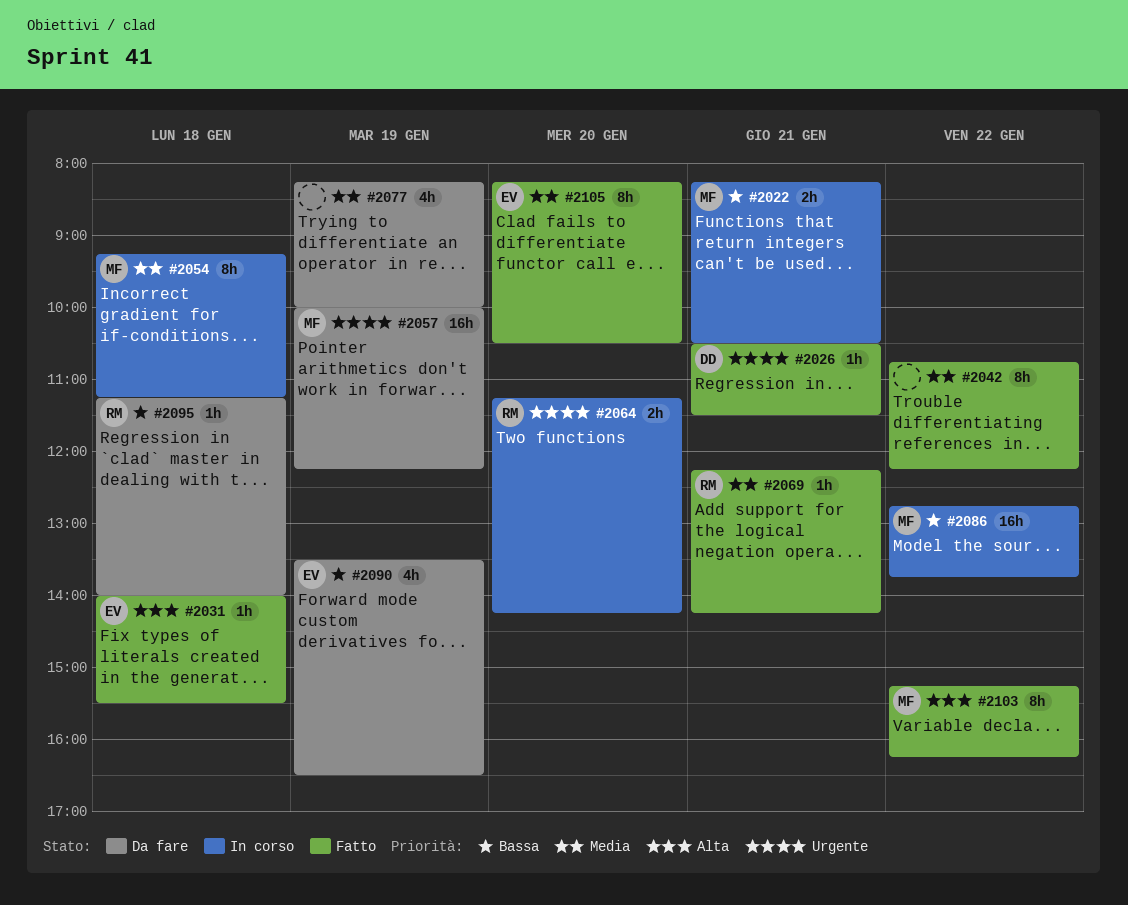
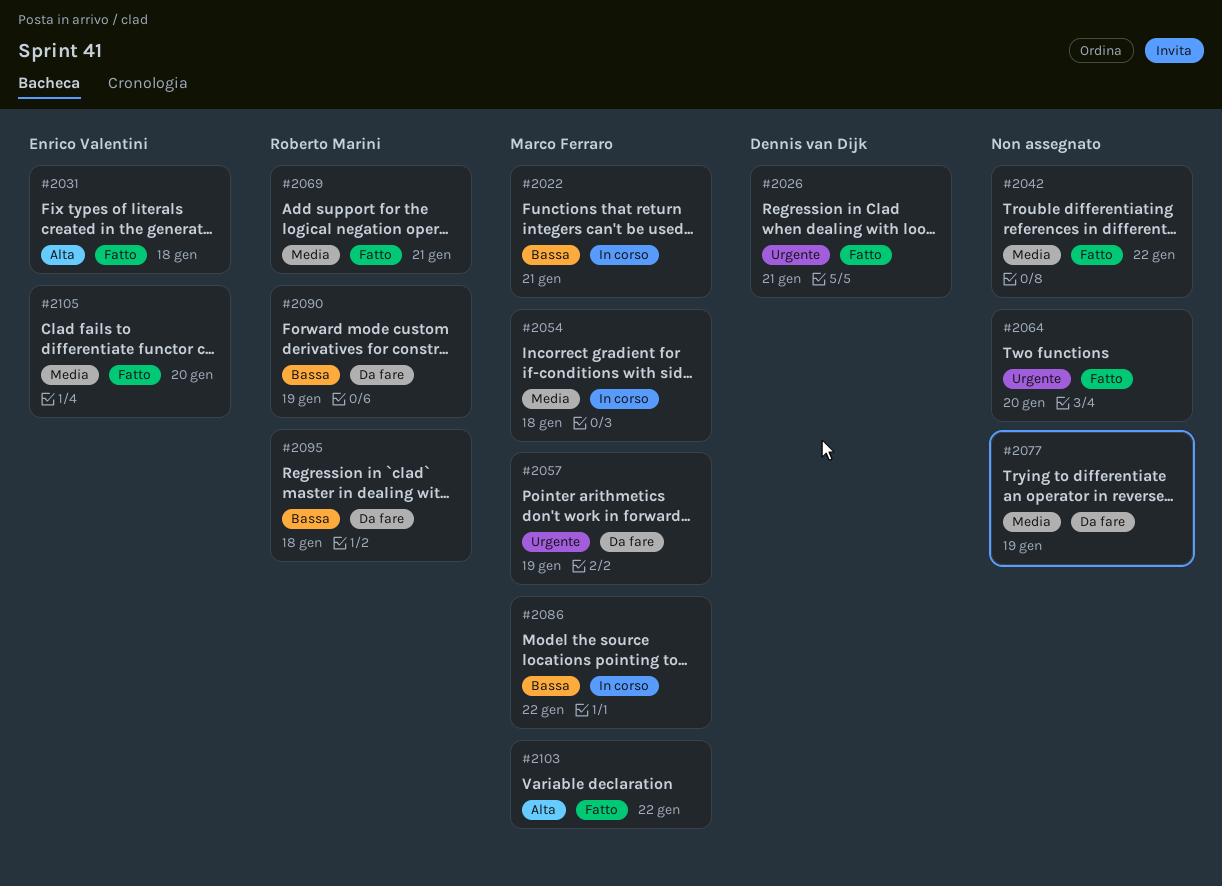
#2064, status: In corso -> Fatto
#2064, owner: Roberto Marini -> none
#2090, owner: Enrico Valentini -> Roberto Marini

